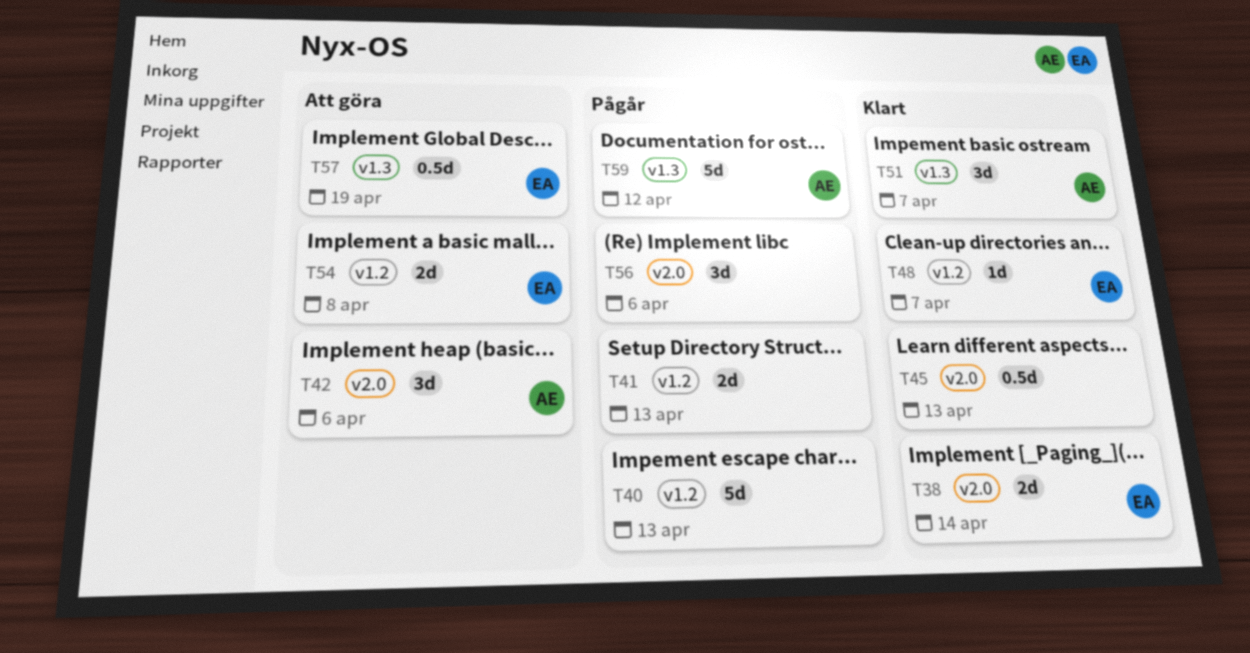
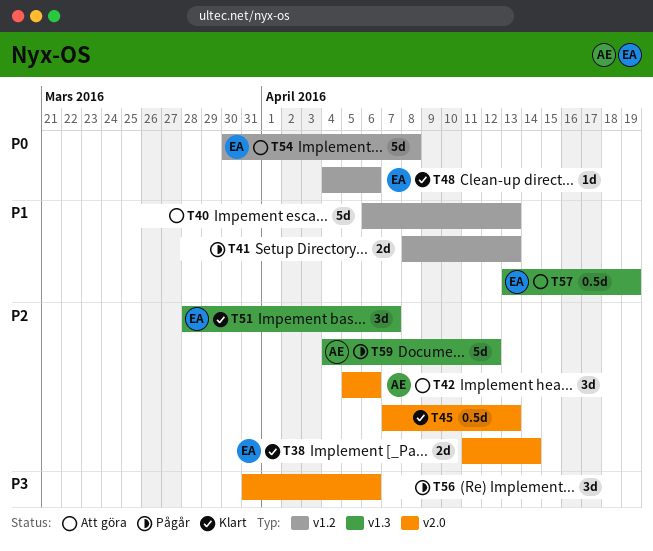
T40, status: Pågår -> Att göra
T48, due: Apr 7 -> Apr 6
T51, owner: AE -> EA
T54, estimate: 2d -> 5d

